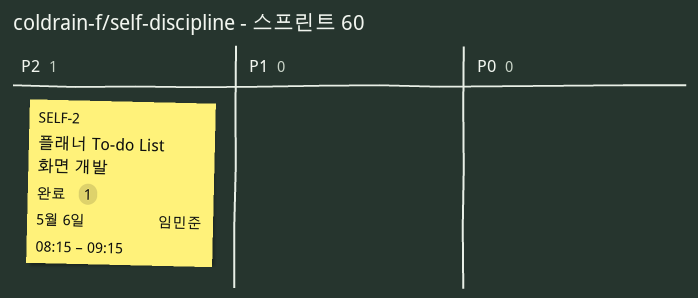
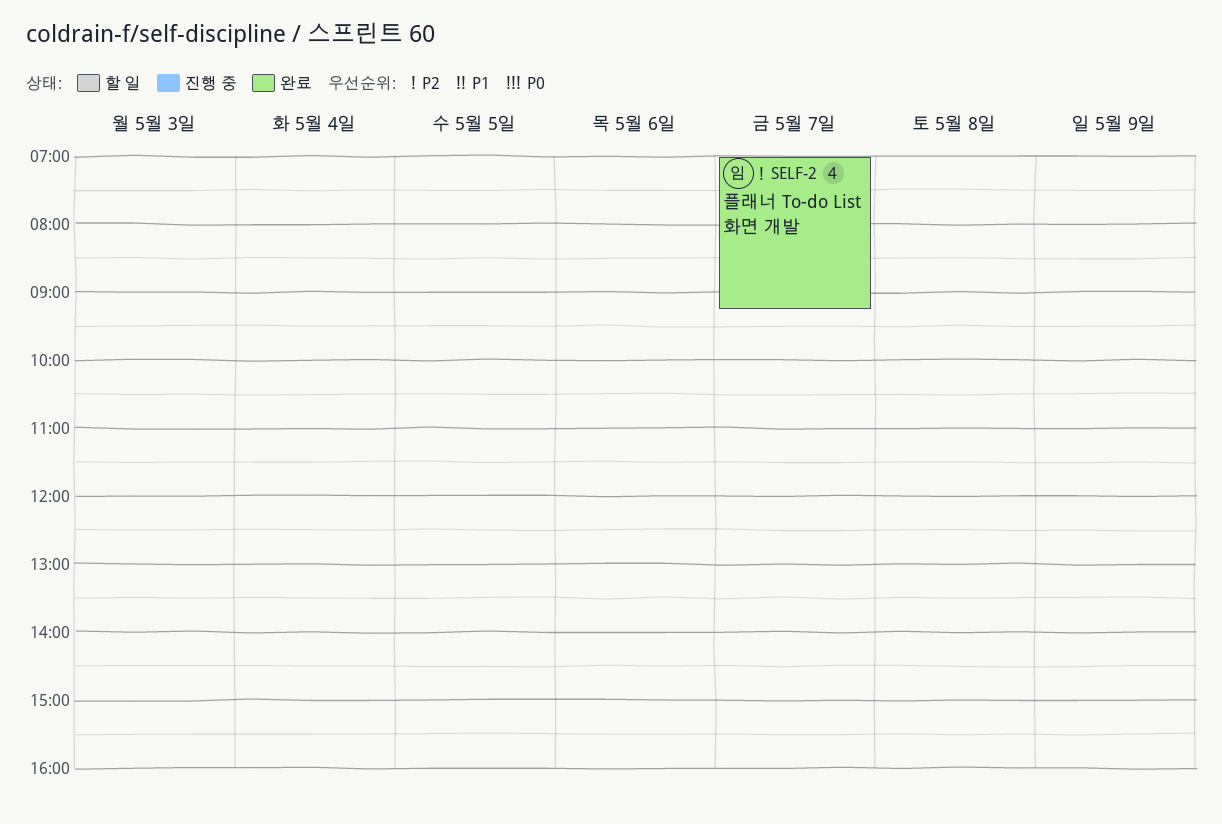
SELF-2, estimate: 1 -> 4
SELF-2, day: May 6 -> May 7
SELF-2, begins: 08:15 -> 07:00

